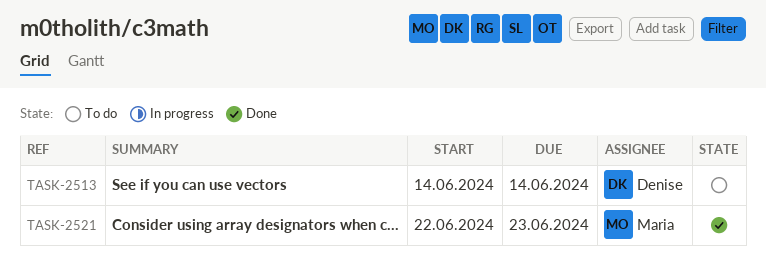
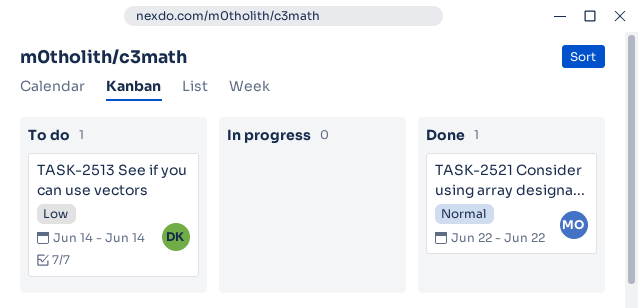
TASK-2521, due: Jun 23 -> Jun 22

